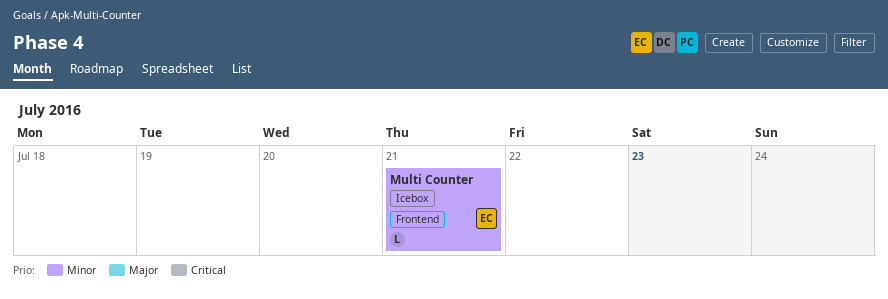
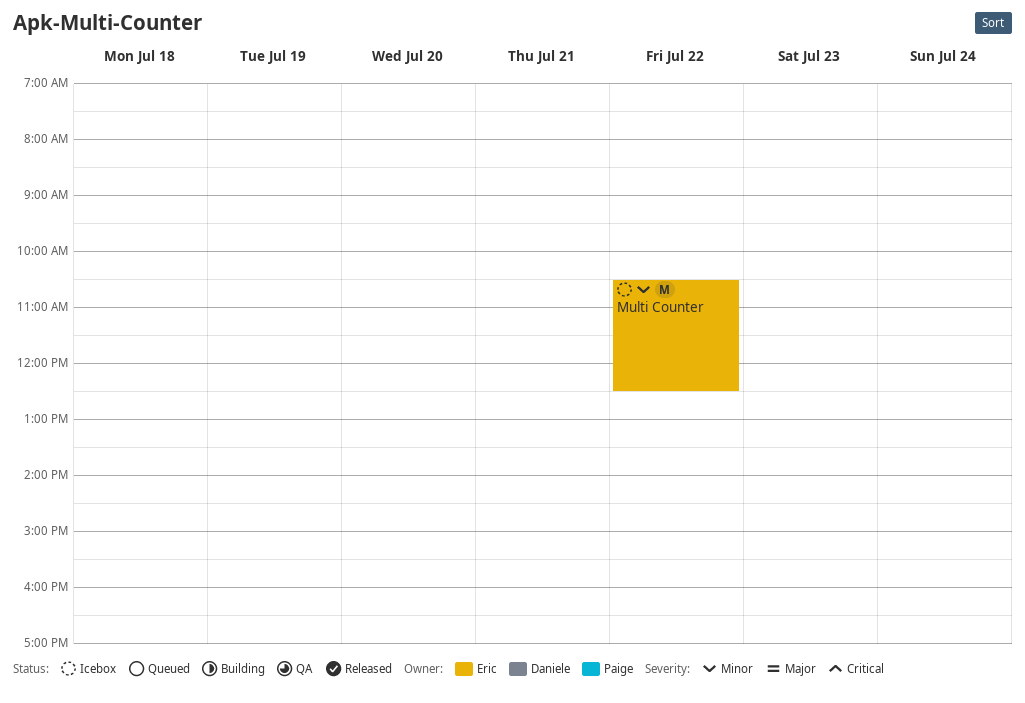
Multi Counter, estimate: L -> M
Multi Counter, day: Jul 21 -> Jul 22

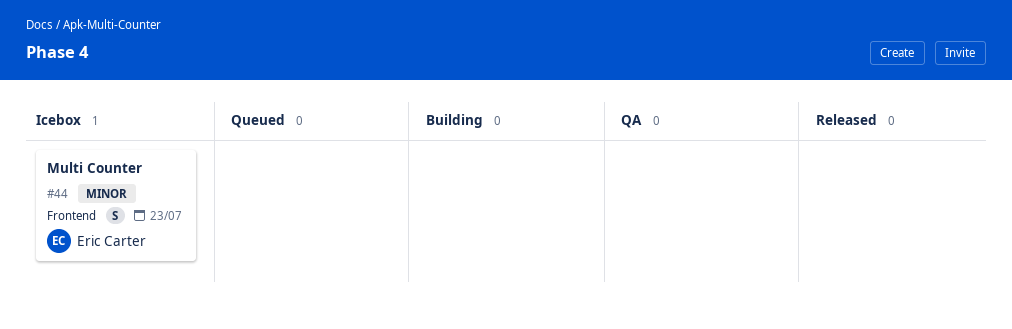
Multi Counter, estimate: M -> S
Multi Counter, day: Jul 22 -> Jul 23

